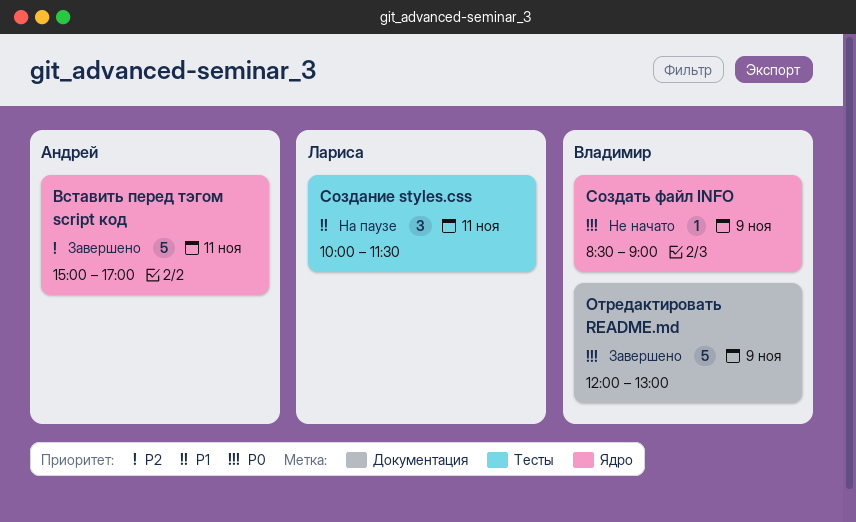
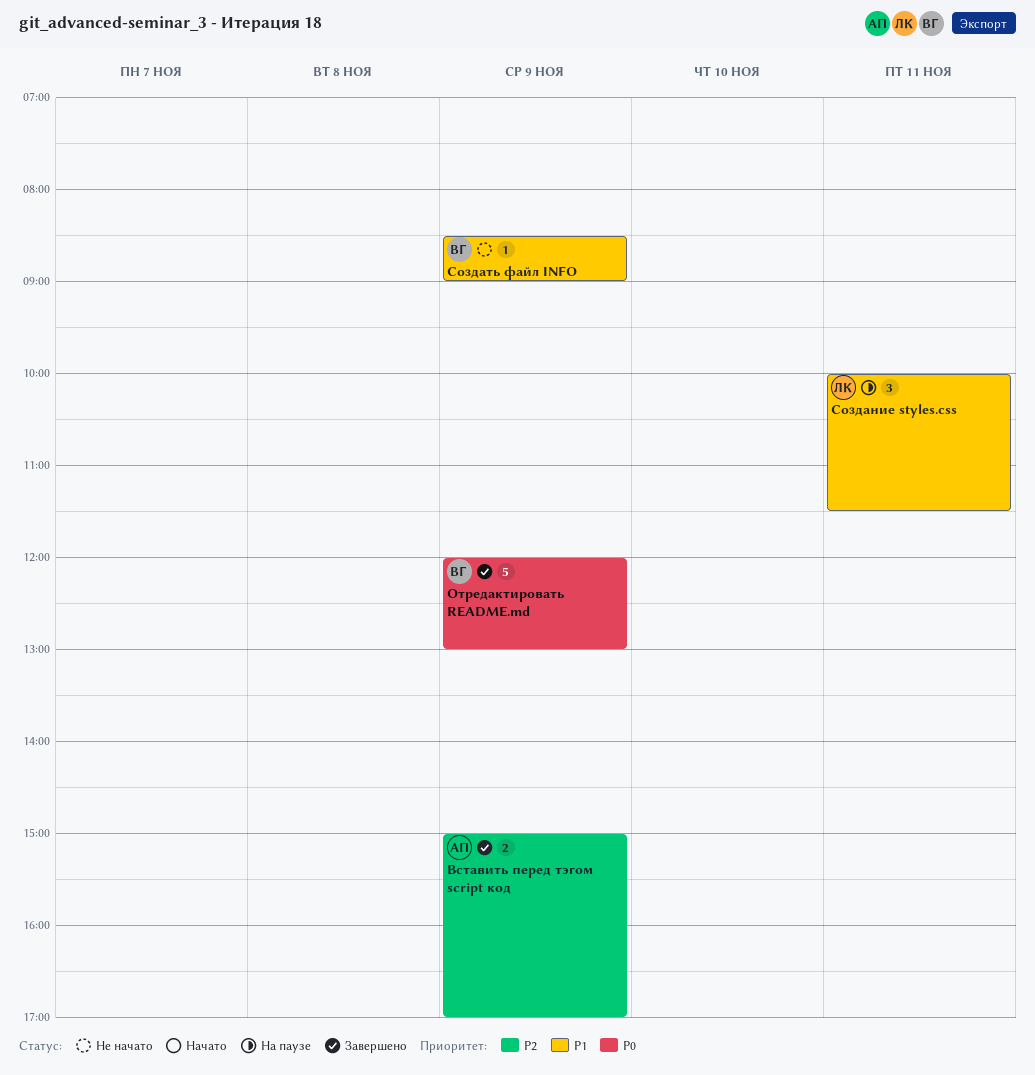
Вставить перед тэгом script код, estimate: 5 -> 2
Вставить перед тэгом script код, day: Nov 11 -> Nov 9
Создать файл INFO, priority: P0 -> P1

